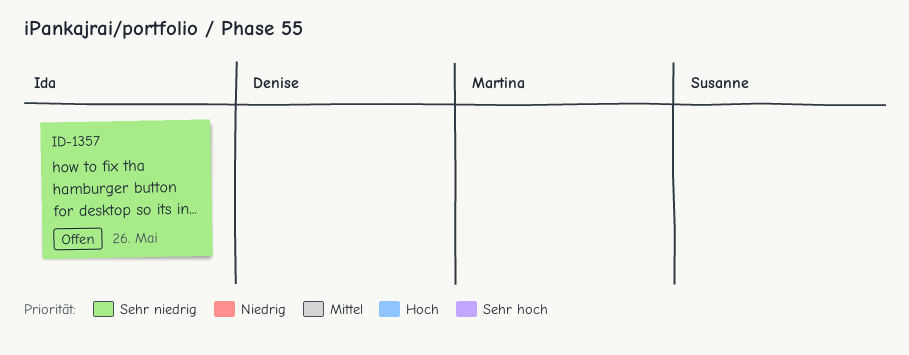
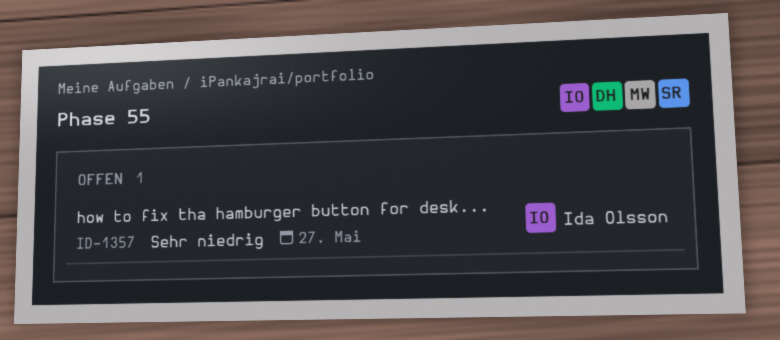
ID-1357, due: May 26 -> May 27

